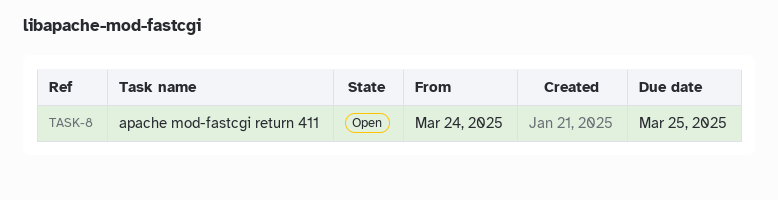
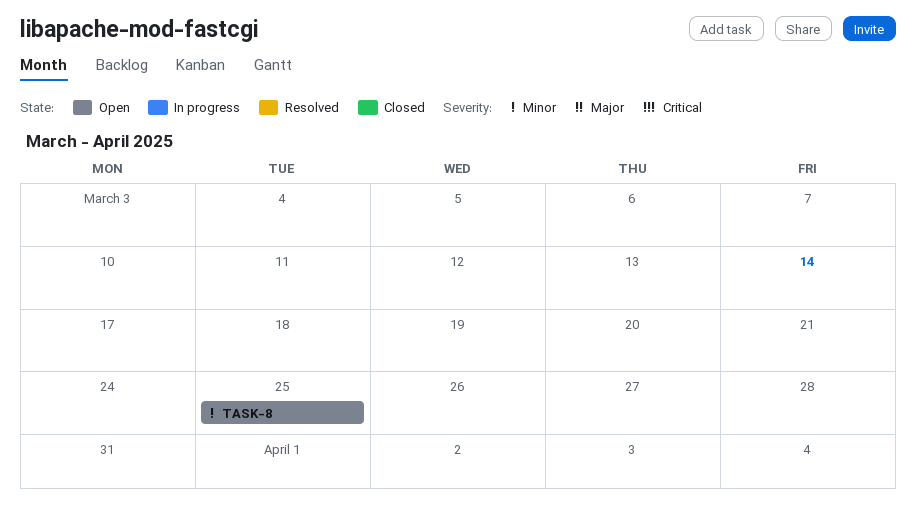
TASK-8, start: Mar 24 -> Mar 25

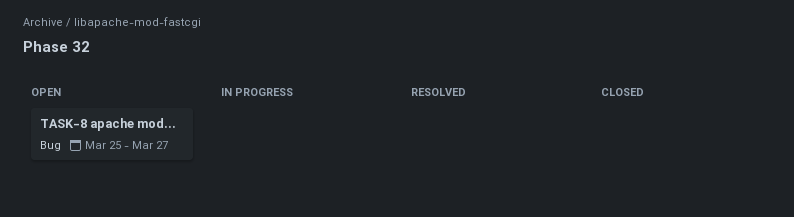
TASK-8, due: Mar 25 -> Mar 27

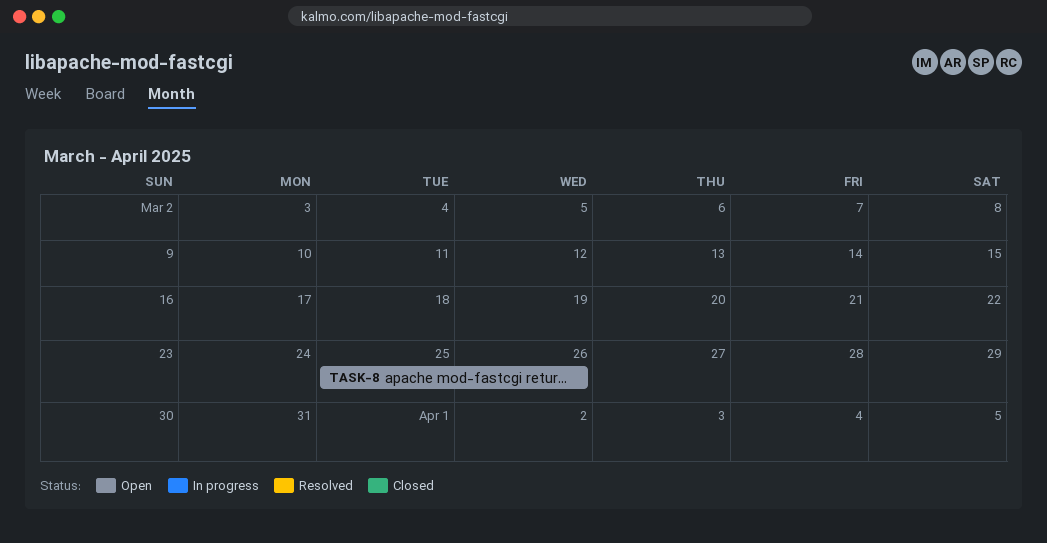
TASK-8, due: Mar 27 -> Mar 26

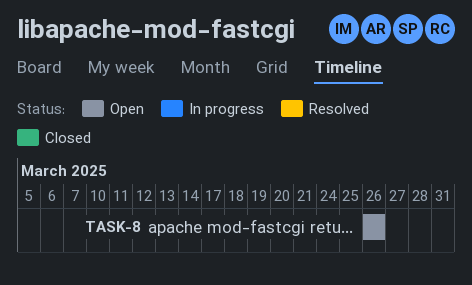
TASK-8, start: Mar 25 -> Mar 26

